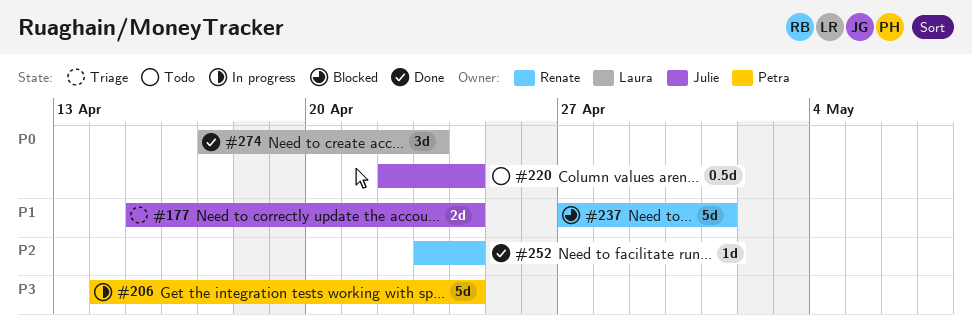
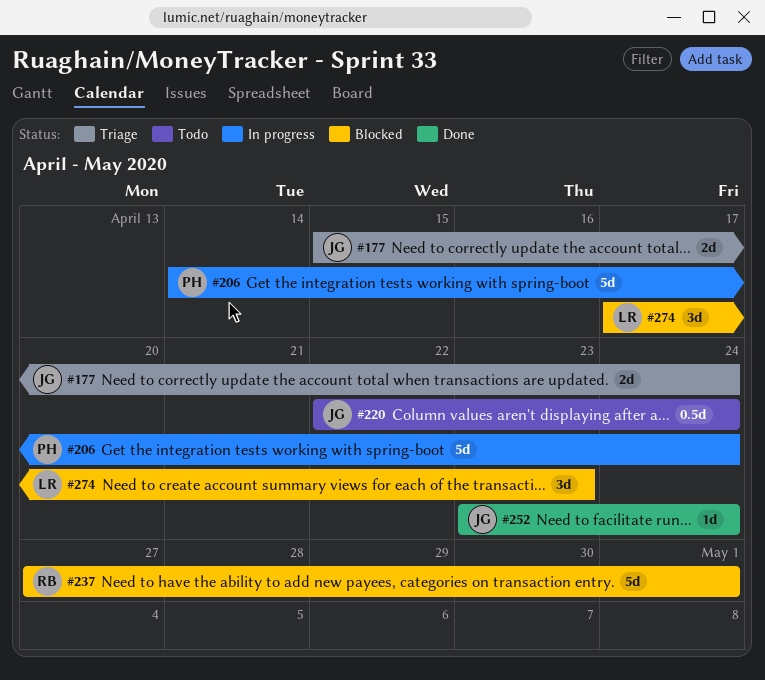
#252, owner: Renate -> Julie
#274, status: Done -> Blocked

